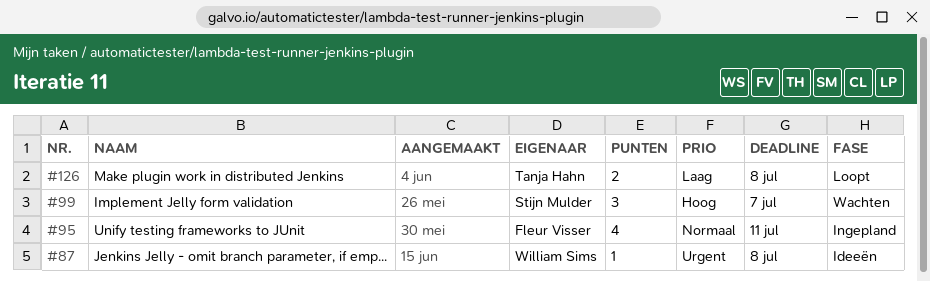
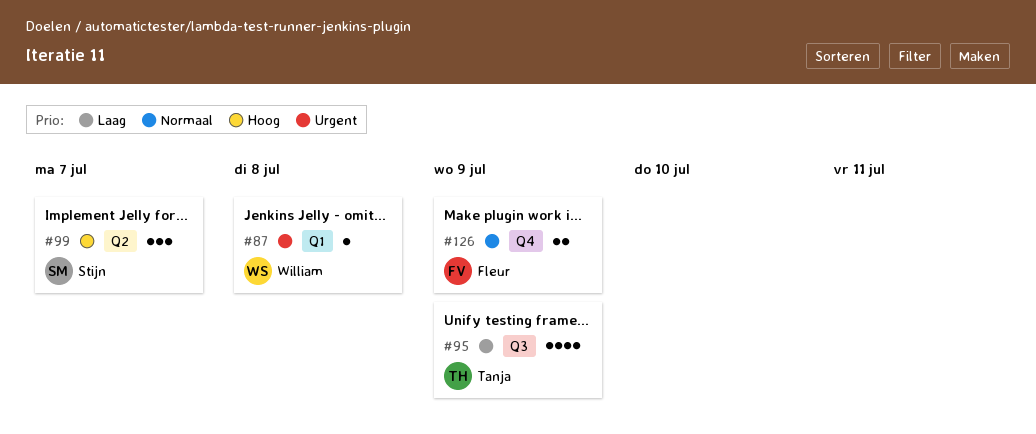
#95, owner: Fleur Visser -> Tanja Hahn
#95, priority: Normaal -> Laag
#95, due: Jul 11 -> Jul 9
#126, owner: Tanja Hahn -> Fleur Visser
#126, priority: Laag -> Normaal
#126, due: Jul 8 -> Jul 9

